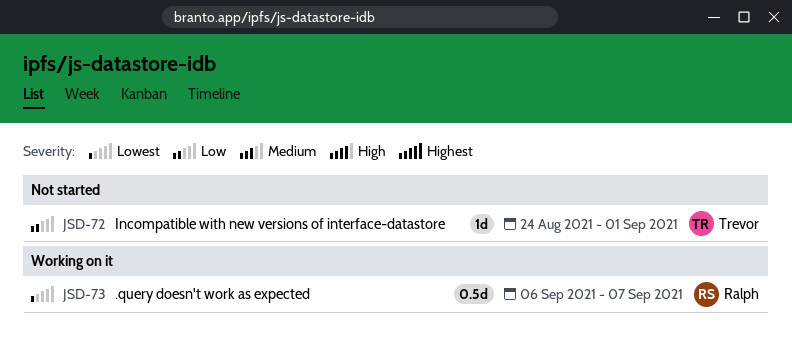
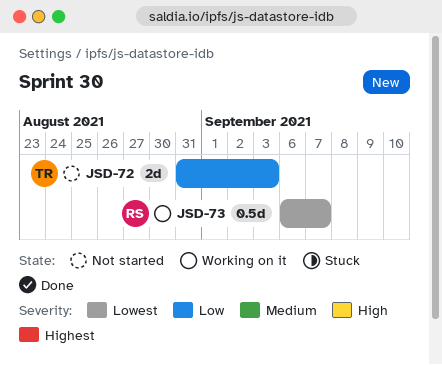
JSD-72, estimate: 1d -> 2d
JSD-72, start: Aug 24 -> Aug 31
JSD-72, due: Sep 1 -> Sep 3

